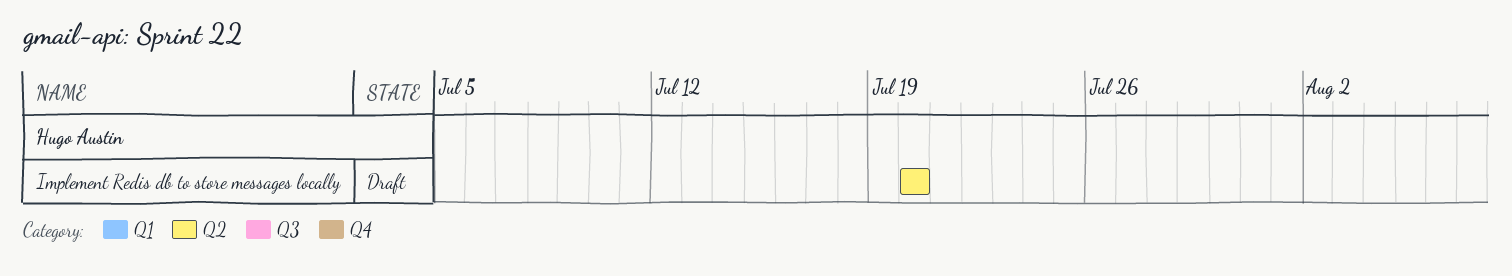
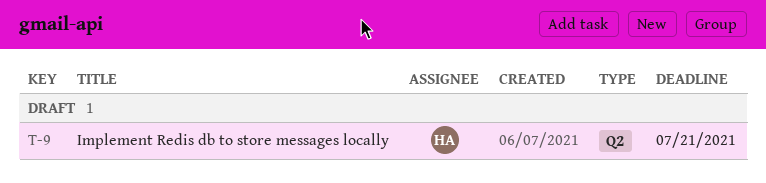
Implement Redis db to store messages locally, due: Jul 20 -> Jul 21

